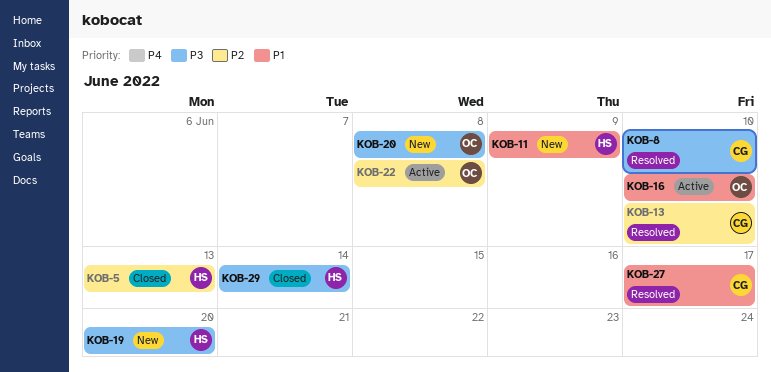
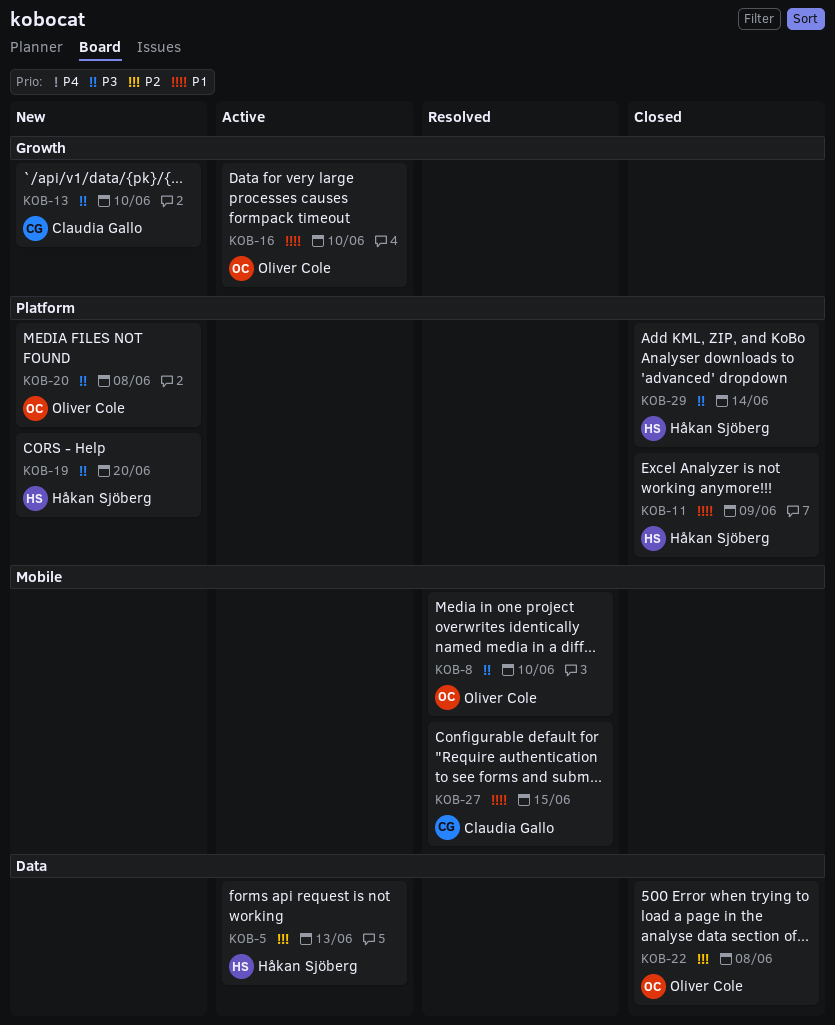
KOB-5, status: Closed -> Active
KOB-8, owner: Claudia Gallo -> Oliver Cole
KOB-11, status: New -> Closed
KOB-13, status: Resolved -> New
KOB-13, priority: P2 -> P3
KOB-22, status: Active -> Closed
KOB-27, due: Jun 17 -> Jun 15

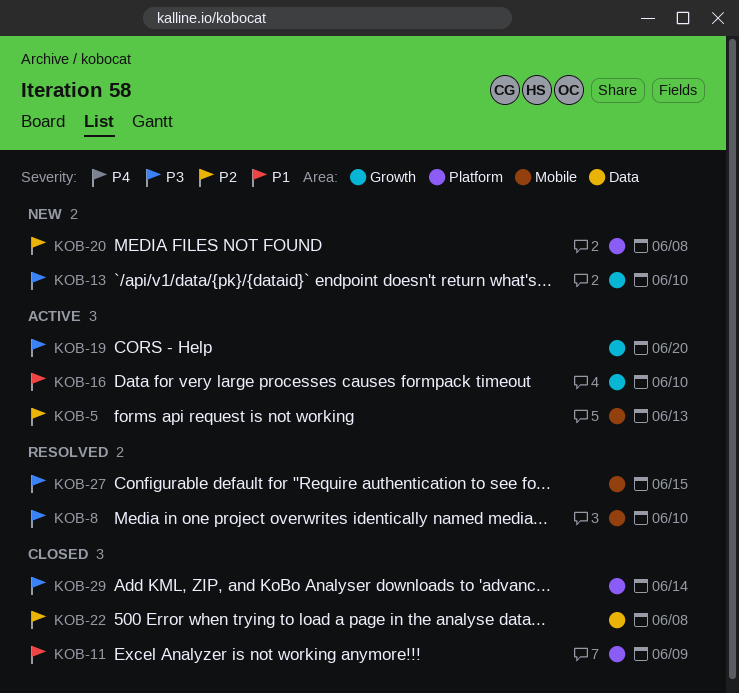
KOB-5, label: Data -> Mobile
KOB-19, status: New -> Active
KOB-19, label: Platform -> Growth
KOB-20, priority: P3 -> P2
KOB-27, priority: P1 -> P3

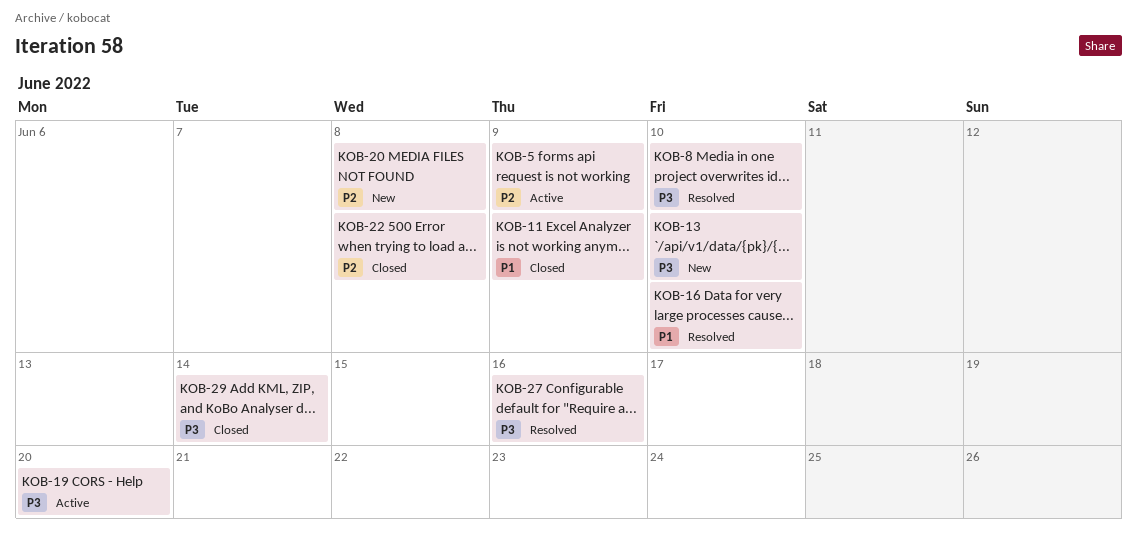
KOB-5, due: Jun 13 -> Jun 9
KOB-16, status: Active -> Resolved
KOB-27, due: Jun 15 -> Jun 16

